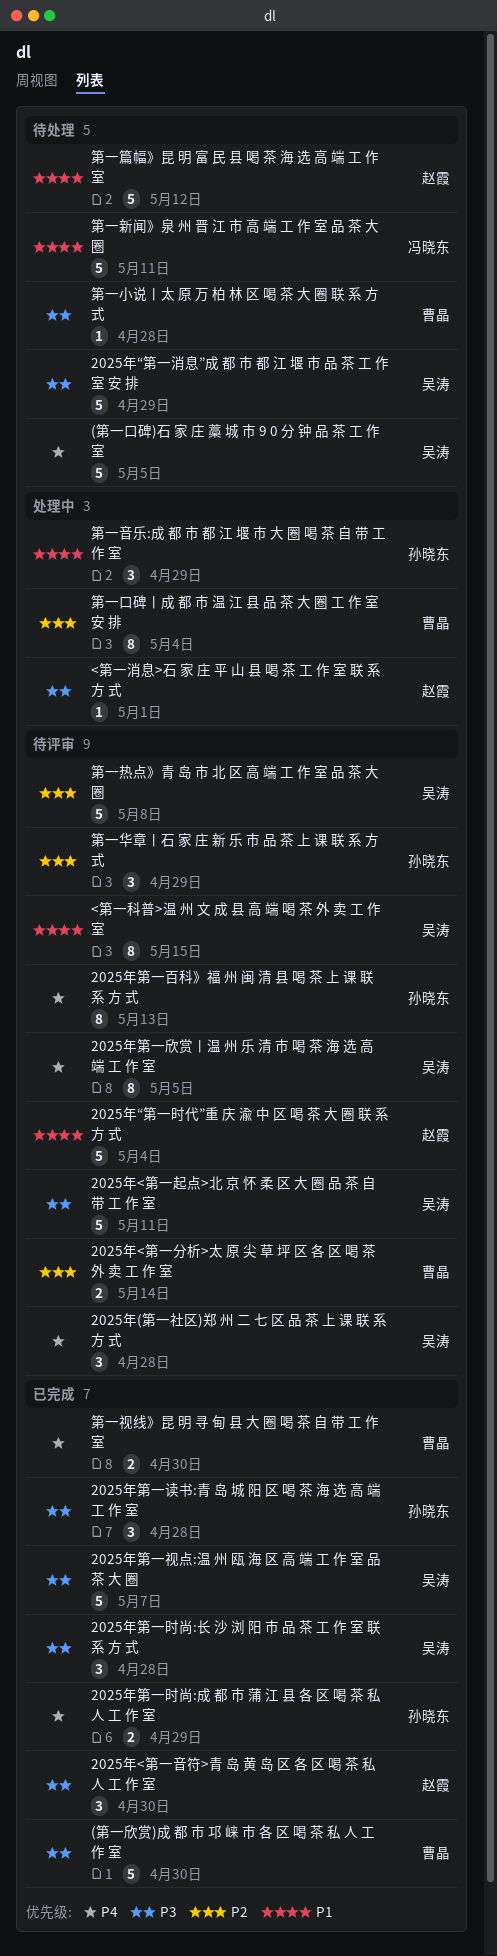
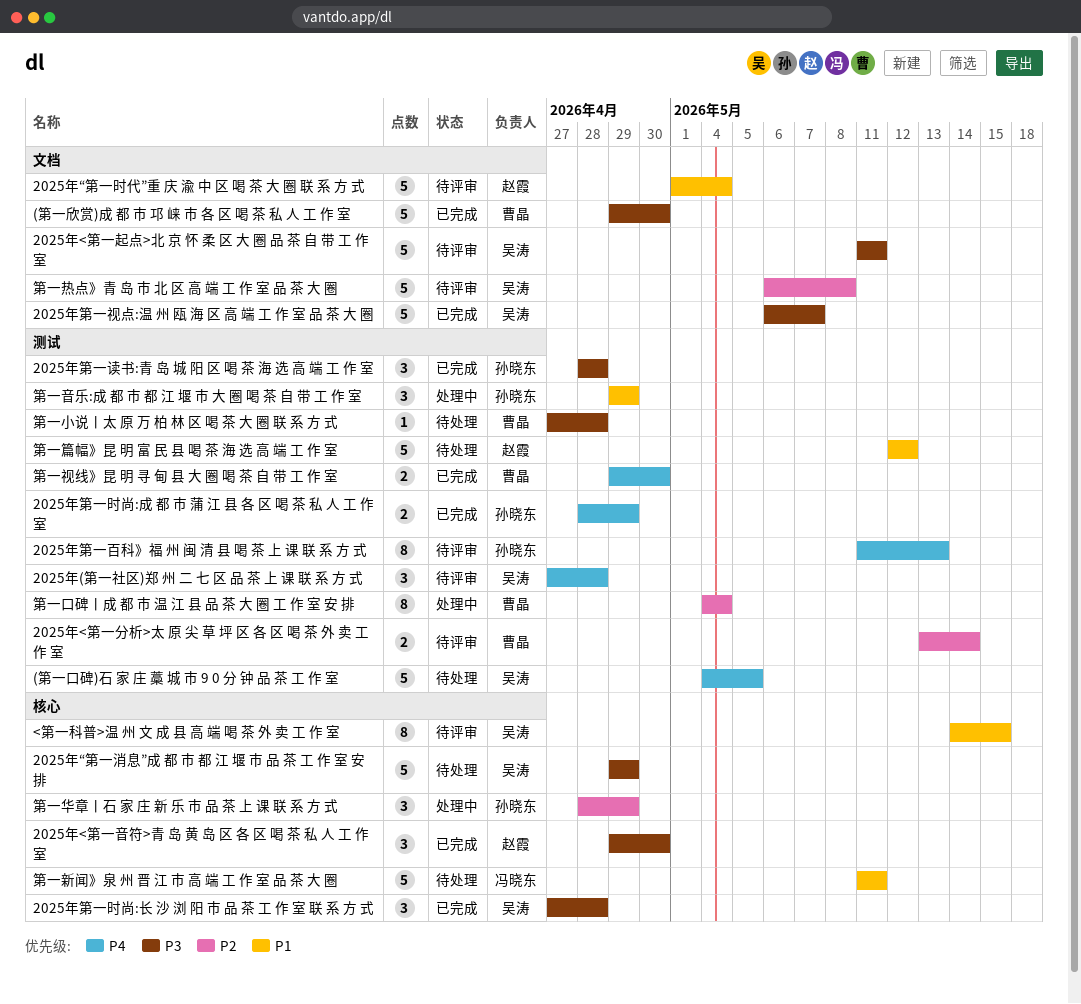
2025年第一欣赏丨温 州 乐 清 市 喝 茶 海 选 高 端 工 作 室: present -> none
<第一消息>石 家 庄 平 山 县 喝 茶 工 作 室 联 系 方 式: present -> none
第一华章丨石 家 庄 新 乐 市 品 茶 上 课 联 系 方 式, status: 待评审 -> 处理中

